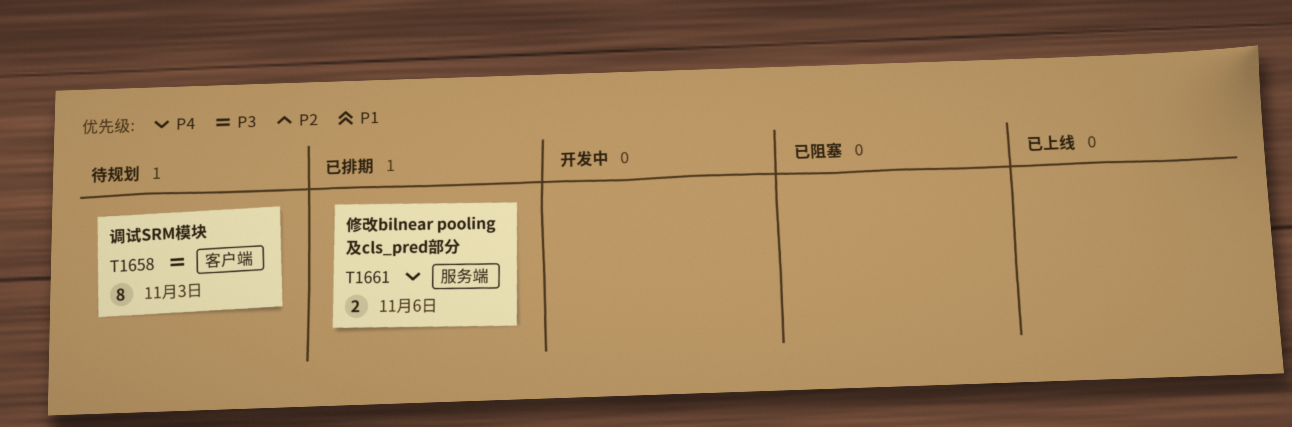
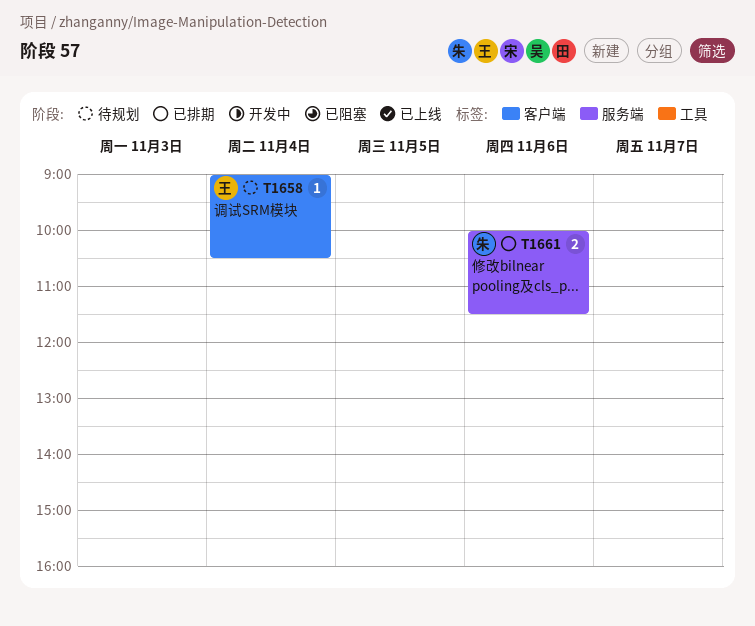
T1658, estimate: 8 -> 1
T1658, day: Nov 3 -> Nov 4

